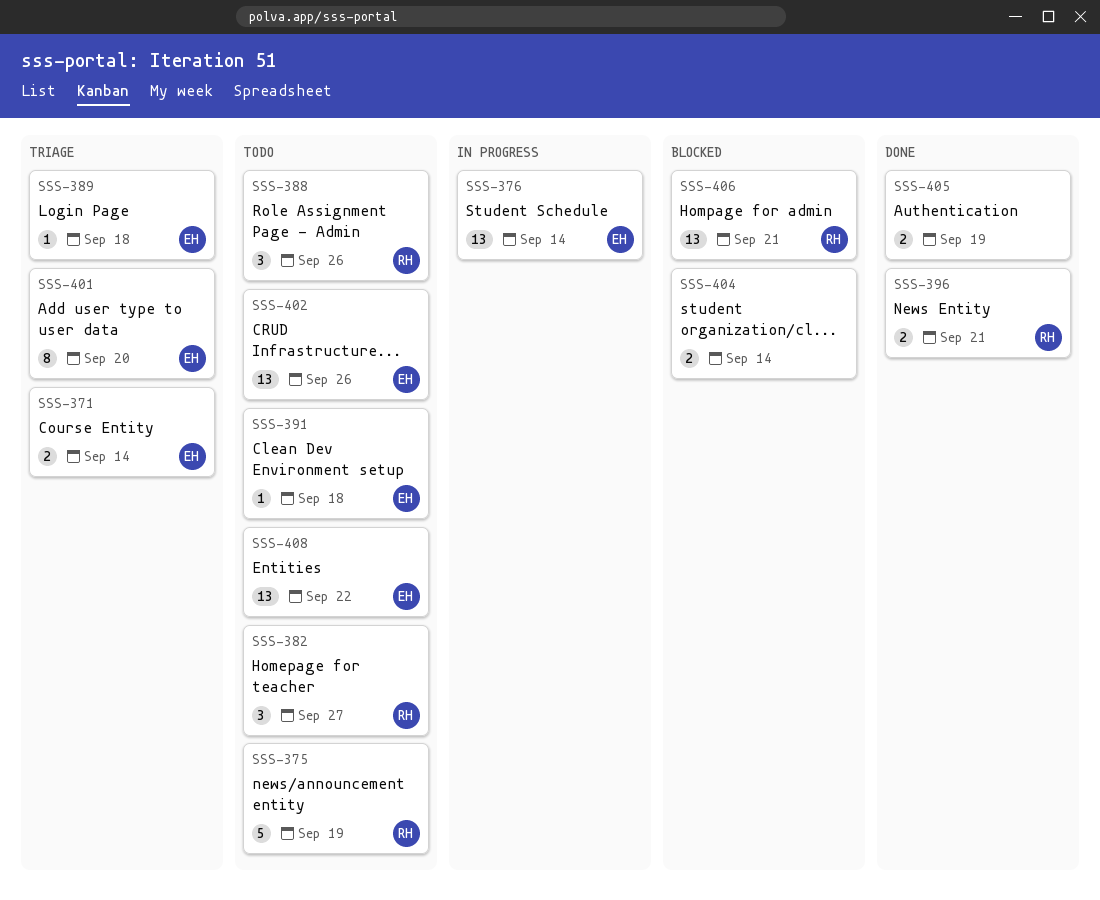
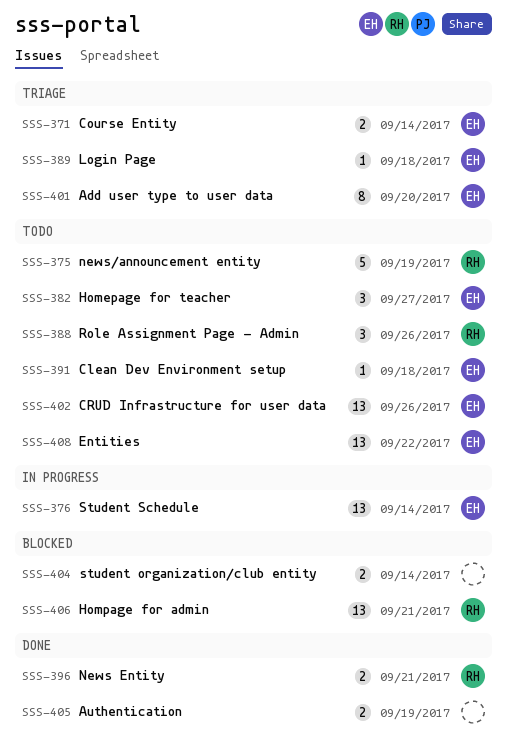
SSS-382, owner: RH -> EH

